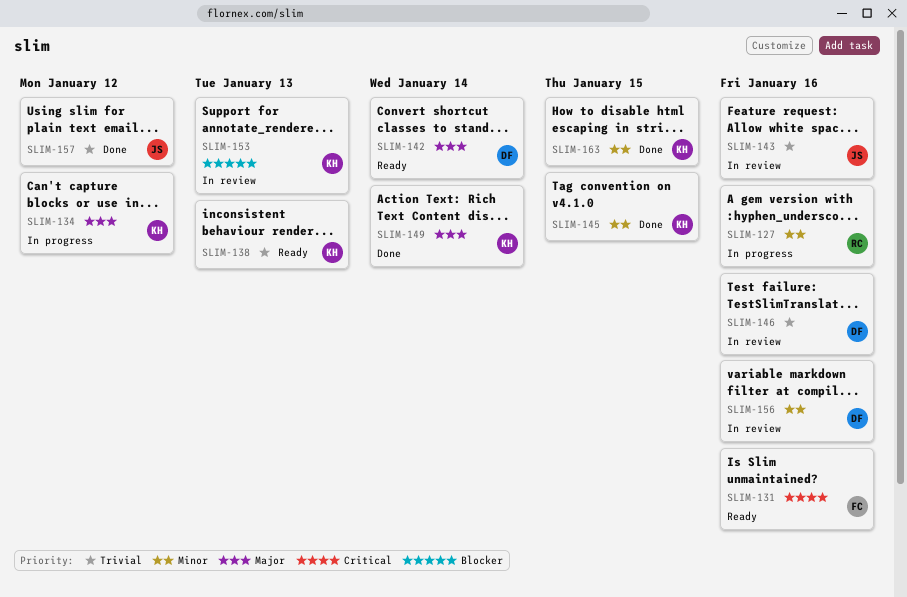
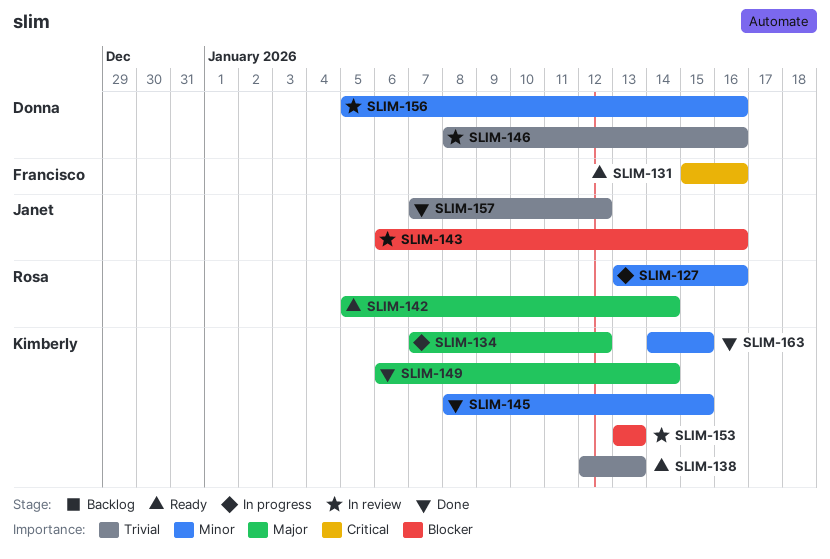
SLIM-142, owner: Donna -> Rosa
SLIM-143, priority: Trivial -> Blocker

